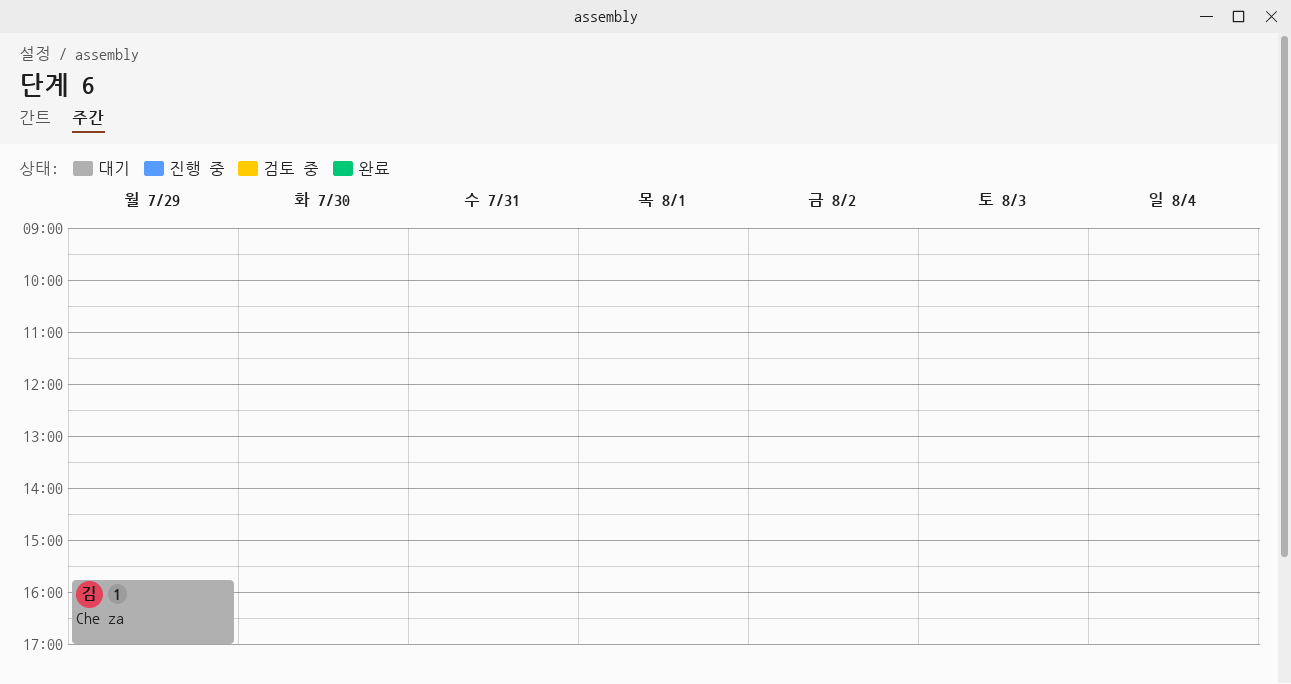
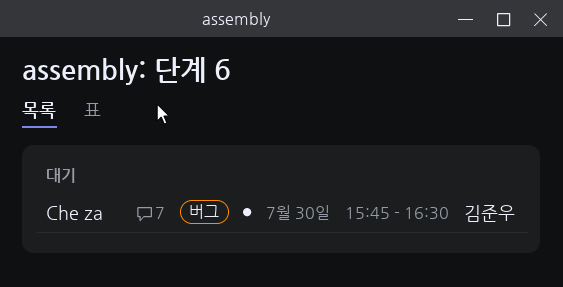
Che za, day: Jul 29 -> Jul 30
Che za, ends: 17:00 -> 16:30

